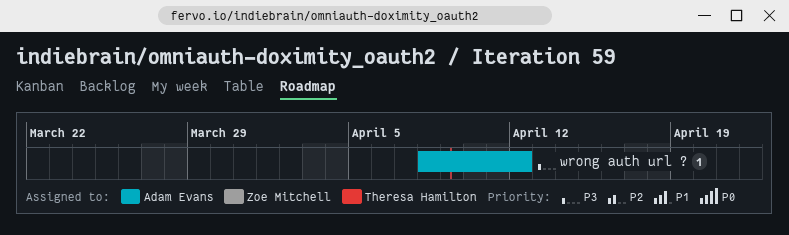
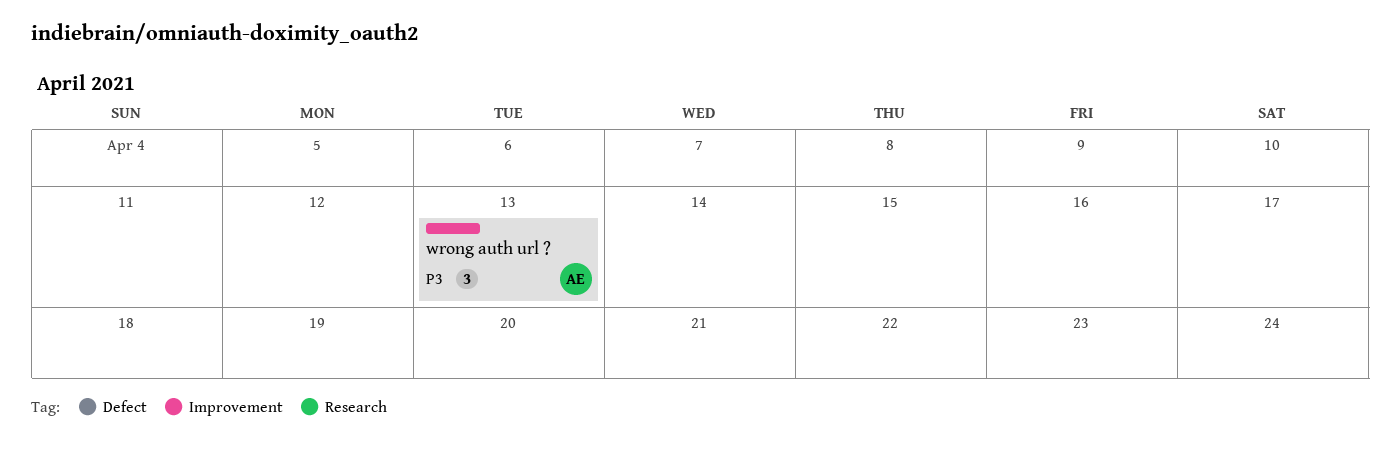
wrong auth url ?, estimate: 1 -> 3
wrong auth url ?, due: Apr 12 -> Apr 13

